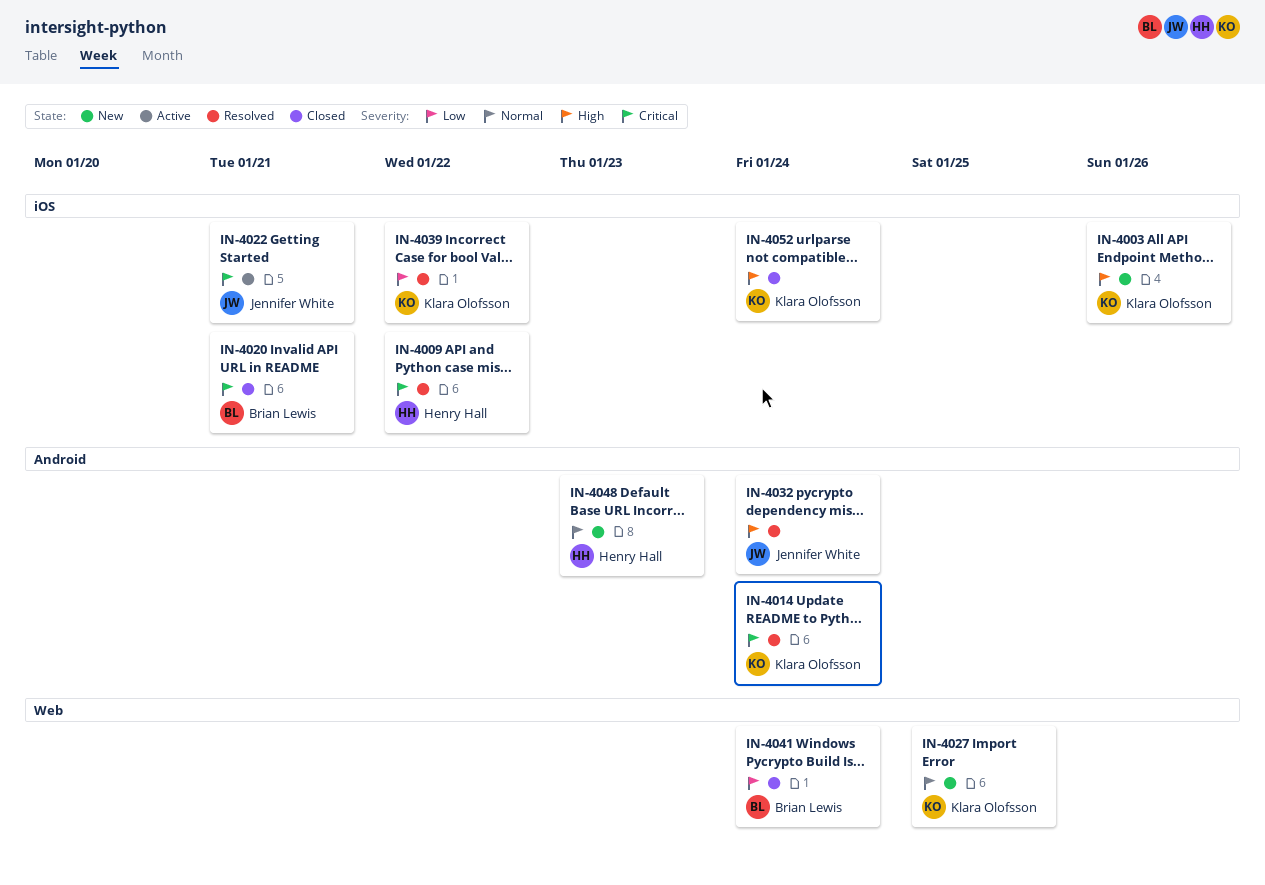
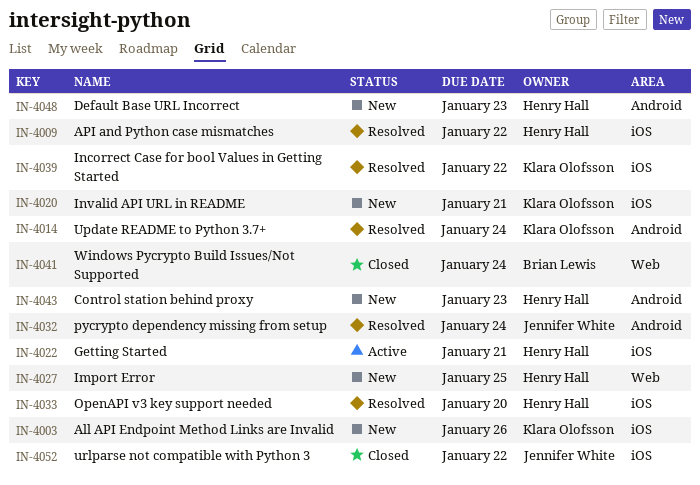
IN-4020, status: Closed -> New
IN-4020, owner: Brian Lewis -> Klara Olofsson
IN-4022, owner: Jennifer White -> Henry Hall
IN-4027, owner: Klara Olofsson -> Henry Hall
IN-4033: none -> present
IN-4043: none -> present
IN-4052, owner: Klara Olofsson -> Jennifer White
IN-4052, due: Jan 24 -> Jan 22

